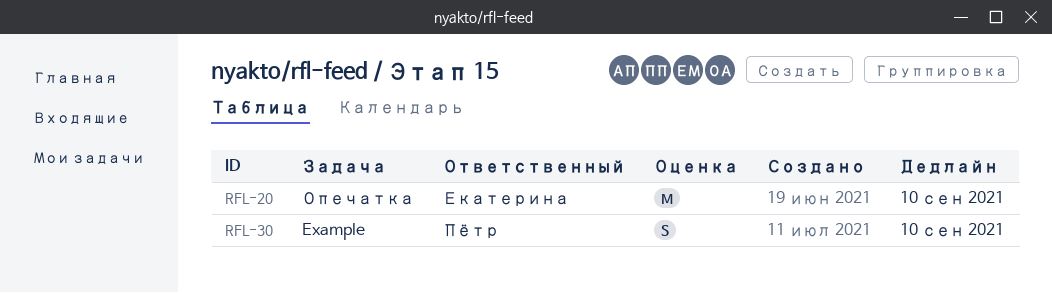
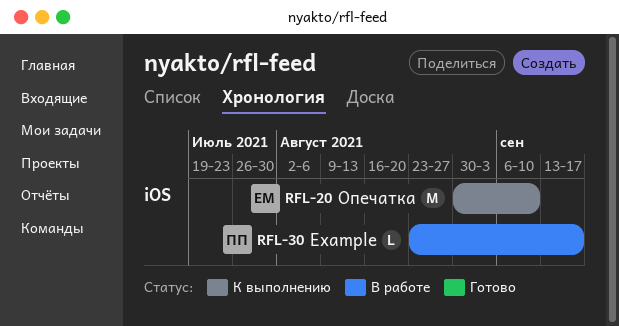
RFL-30, estimate: S -> L
RFL-30, due: Sep 10 -> Sep 17

